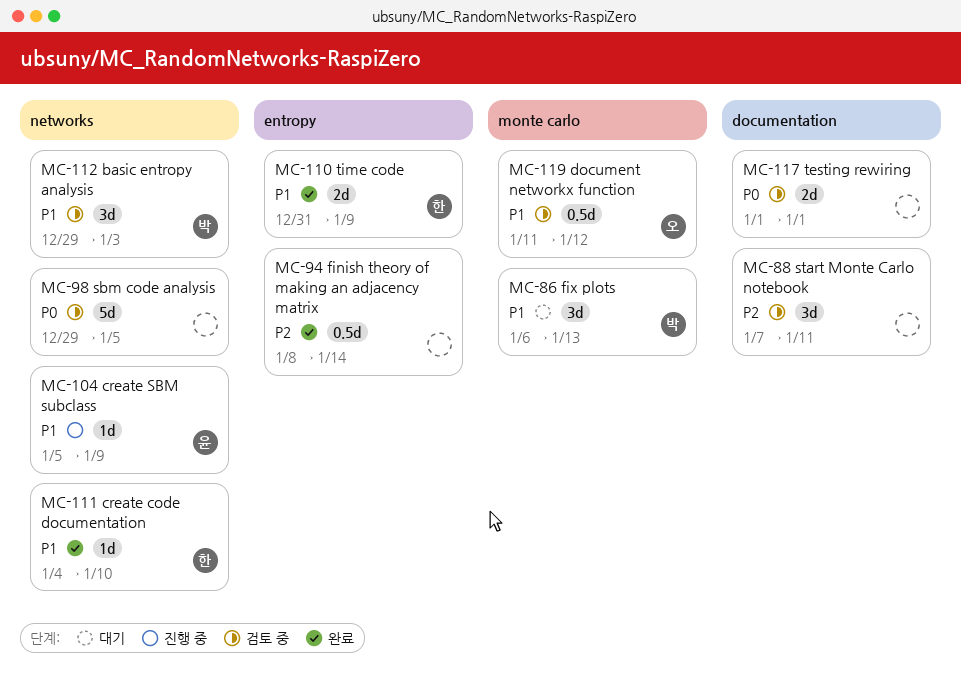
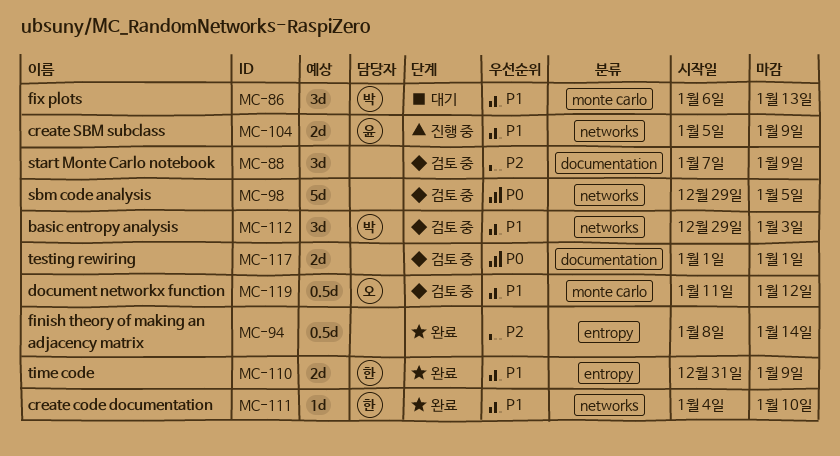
MC-88, due: Jan 11 -> Jan 9
MC-104, estimate: 1d -> 2d

